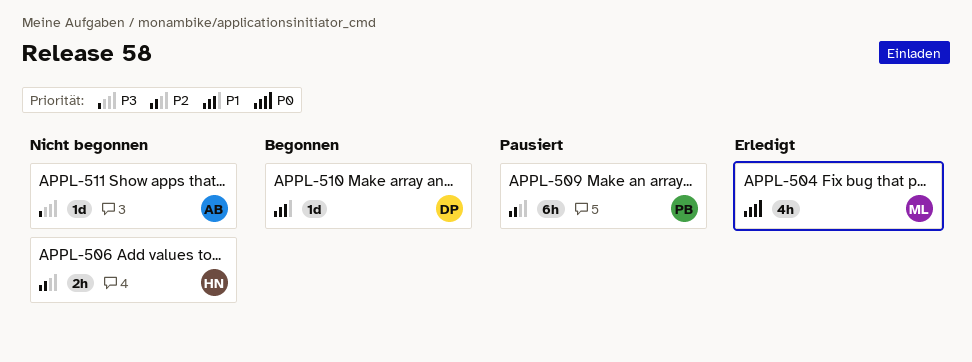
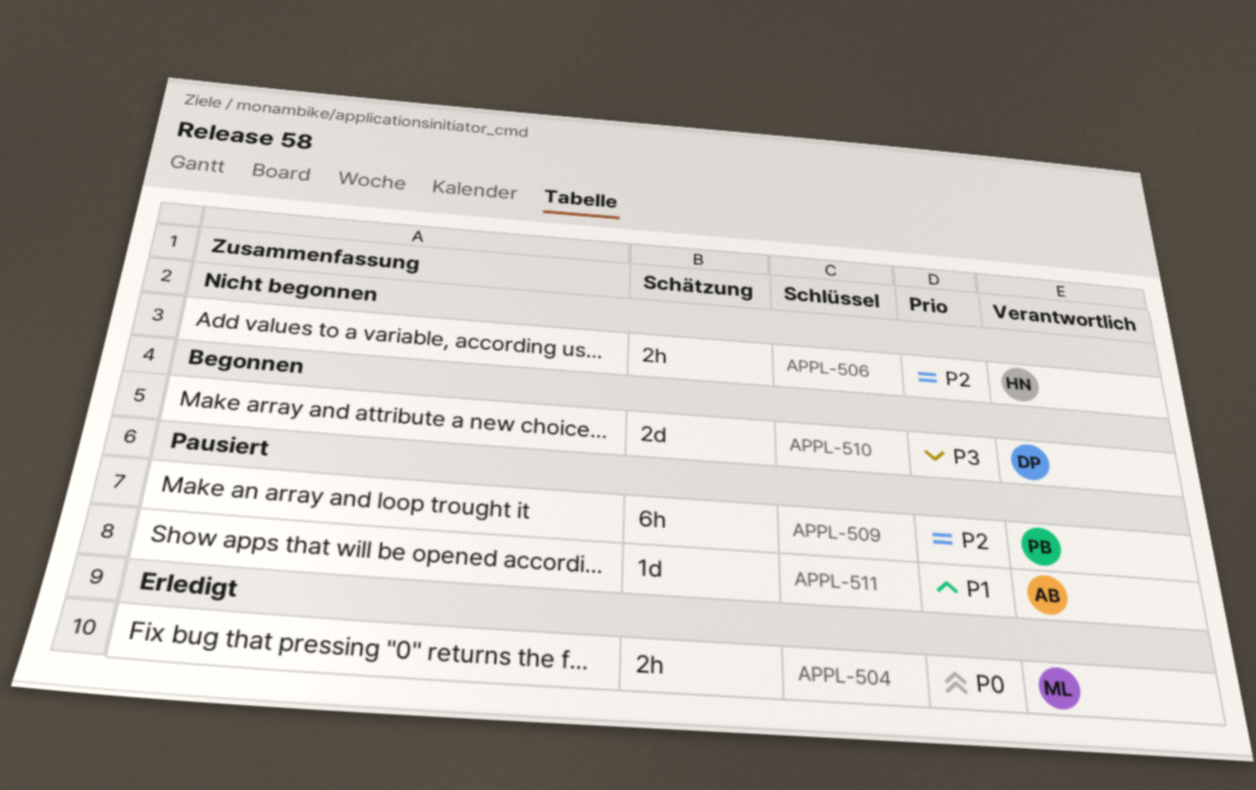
APPL-504, estimate: 4h -> 2h
APPL-510, priority: P1 -> P3
APPL-510, estimate: 1d -> 2d
APPL-511, status: Nicht begonnen -> Pausiert
APPL-511, priority: P3 -> P1

